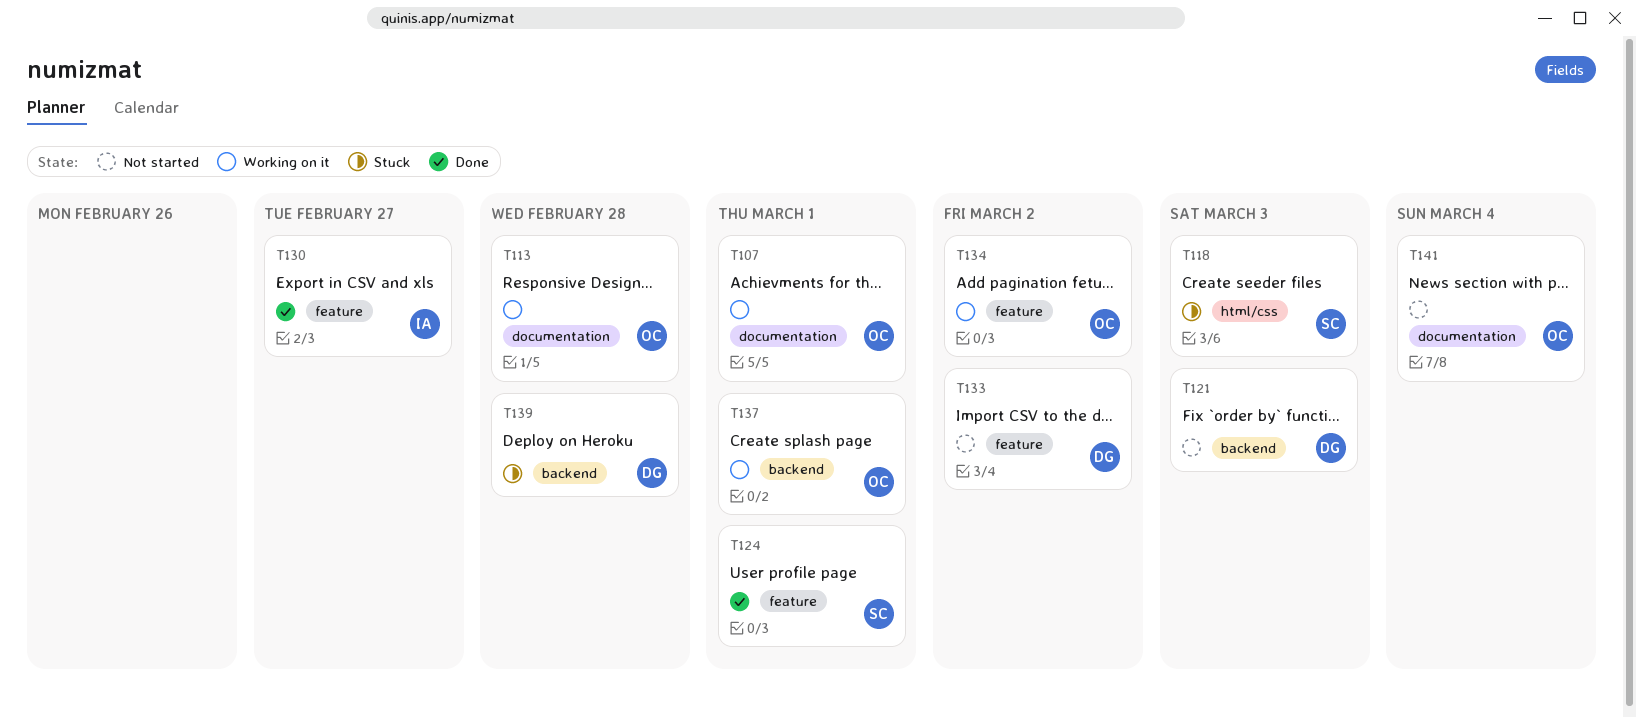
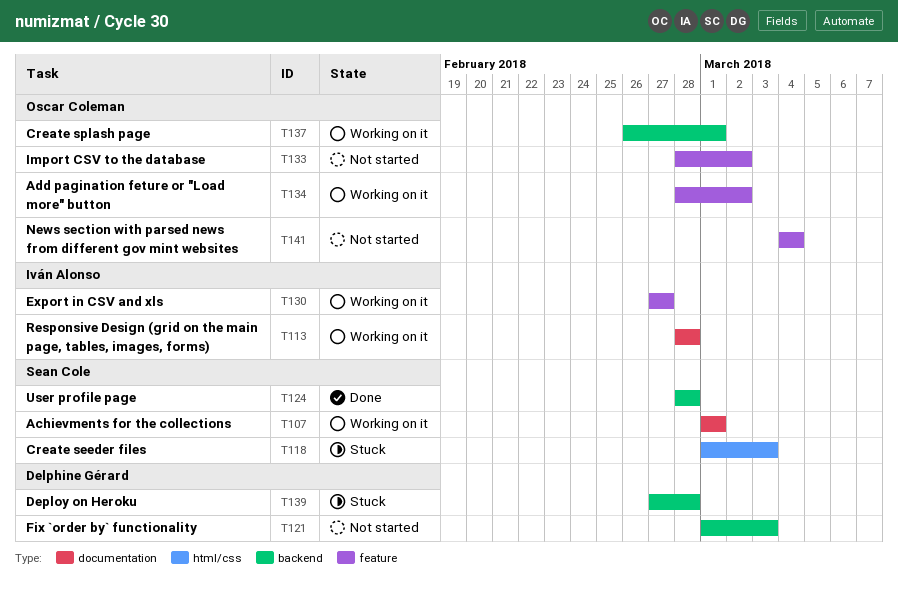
T107, owner: Oscar Coleman -> Sean Cole
T113, owner: Oscar Coleman -> Iván Alonso
T124, label: feature -> backend
T124, due: Mar 1 -> Feb 28
T130, status: Done -> Working on it
T133, owner: Delphine Gérard -> Oscar Coleman
T141, label: documentation -> feature

